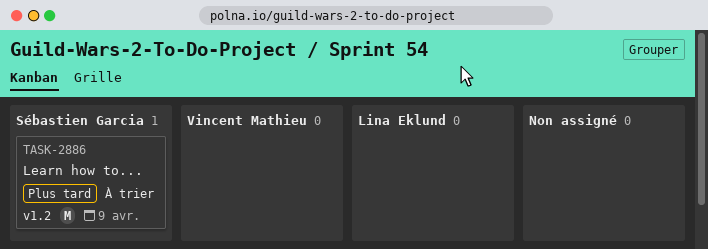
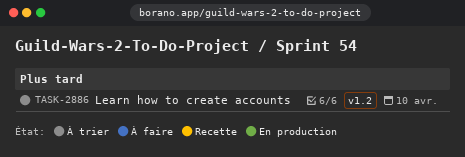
TASK-2886, due: Apr 9 -> Apr 10

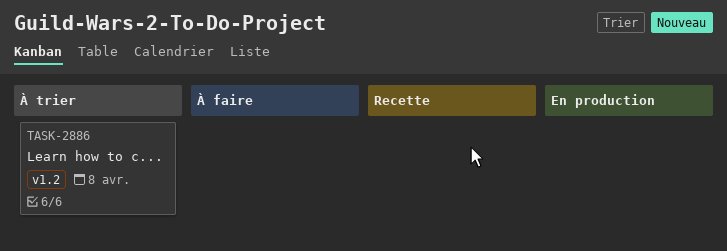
TASK-2886, due: Apr 10 -> Apr 8

